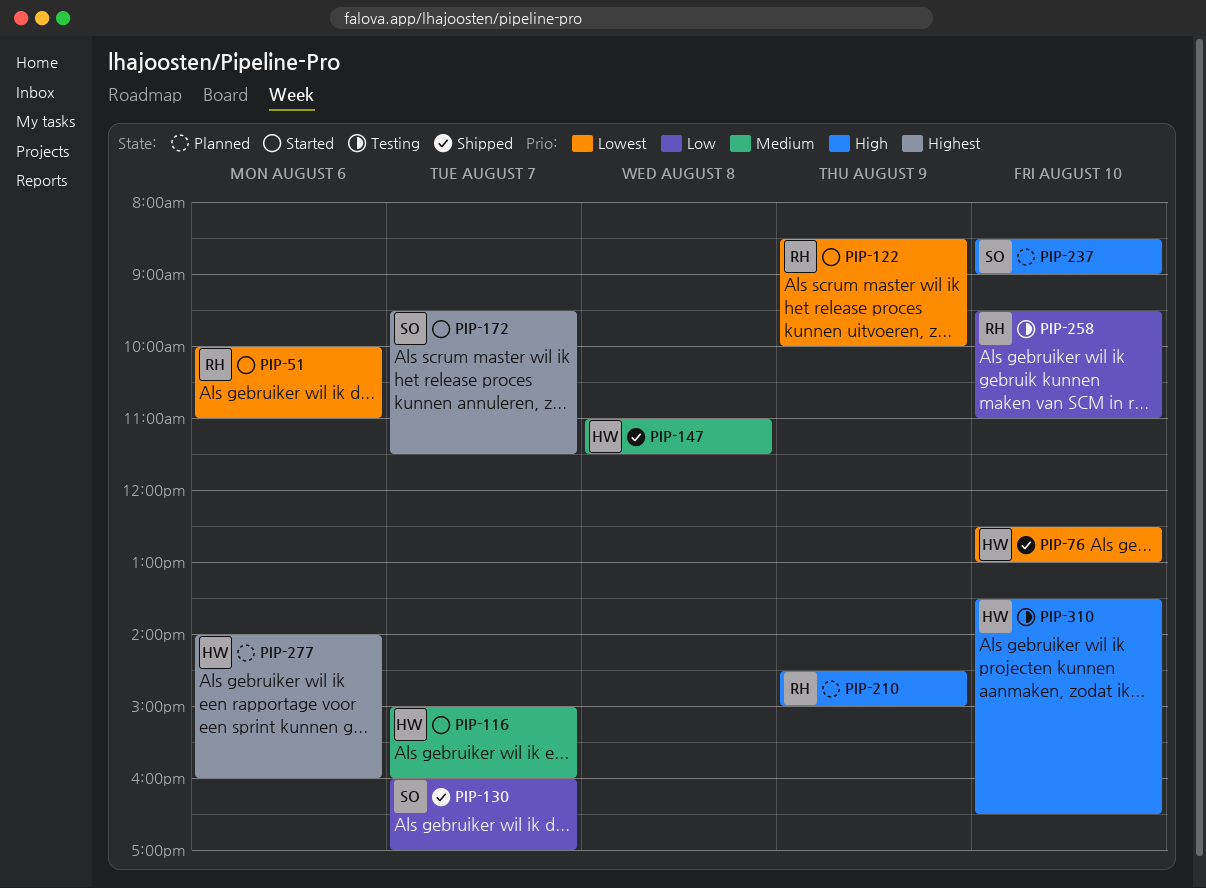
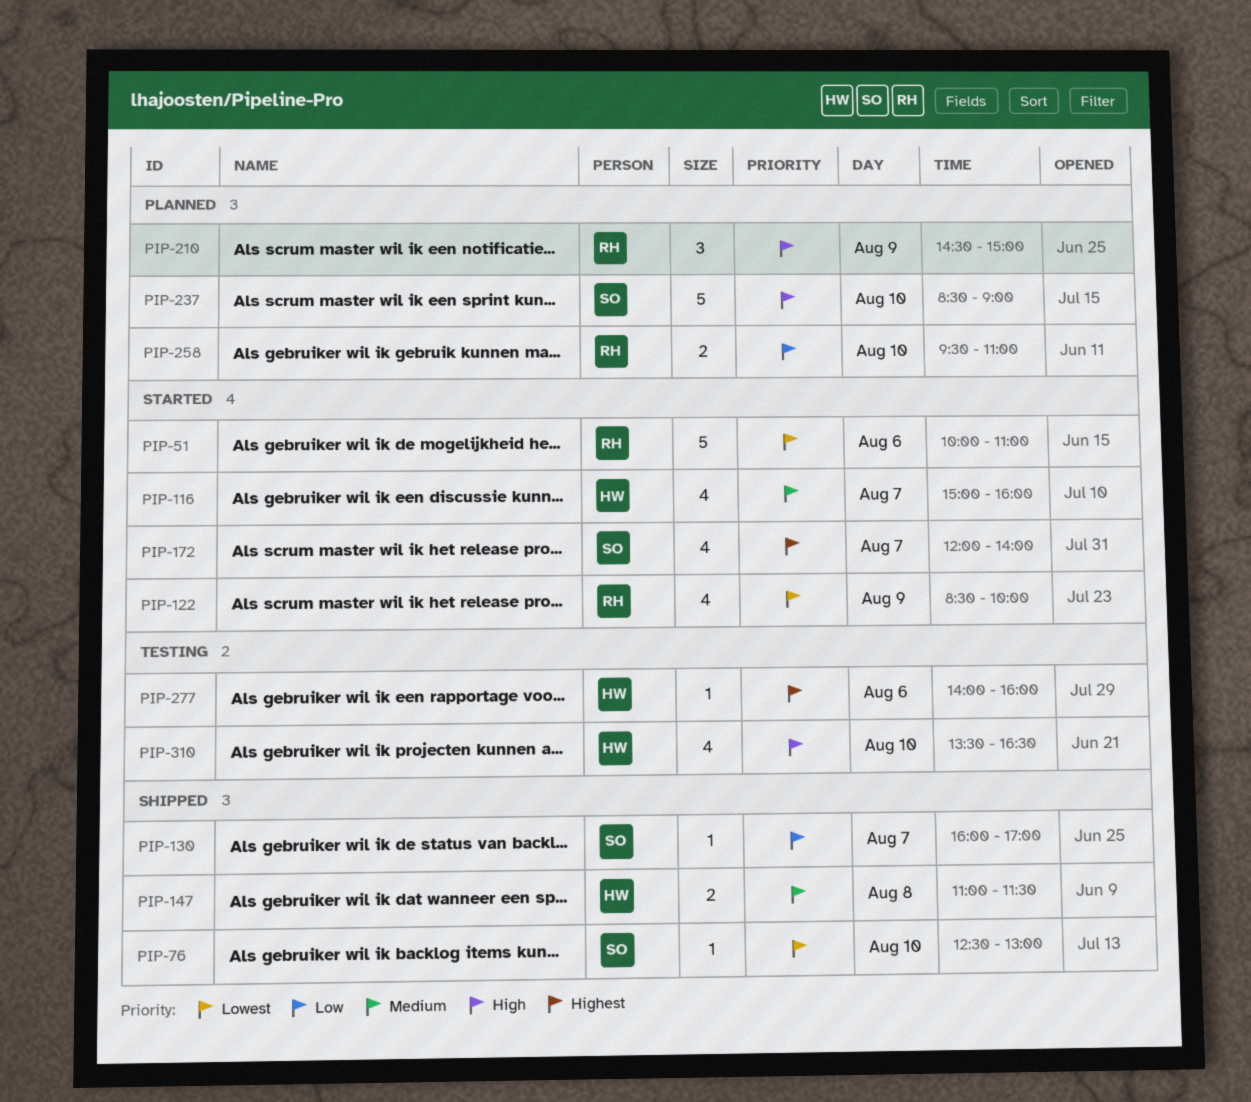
PIP-76, owner: HW -> SO
PIP-172, begins: 09:30 -> 12:00
PIP-172, ends: 11:30 -> 14:00
PIP-258, status: Testing -> Planned
PIP-277, status: Planned -> Testing

